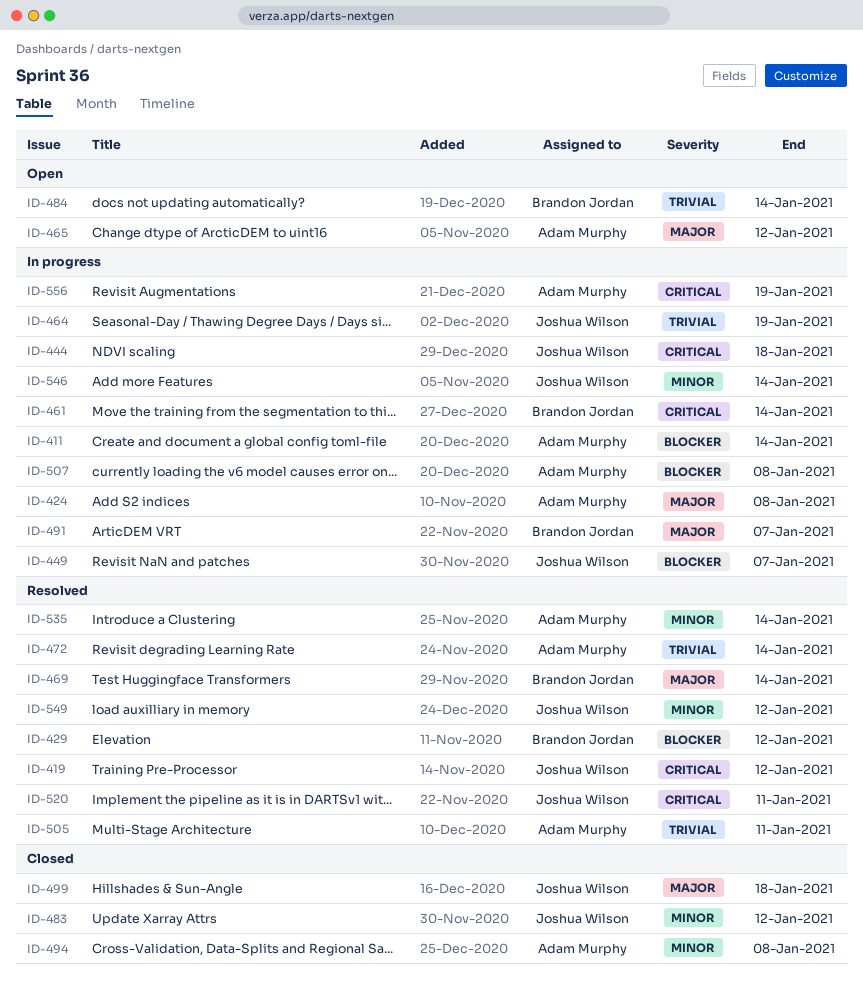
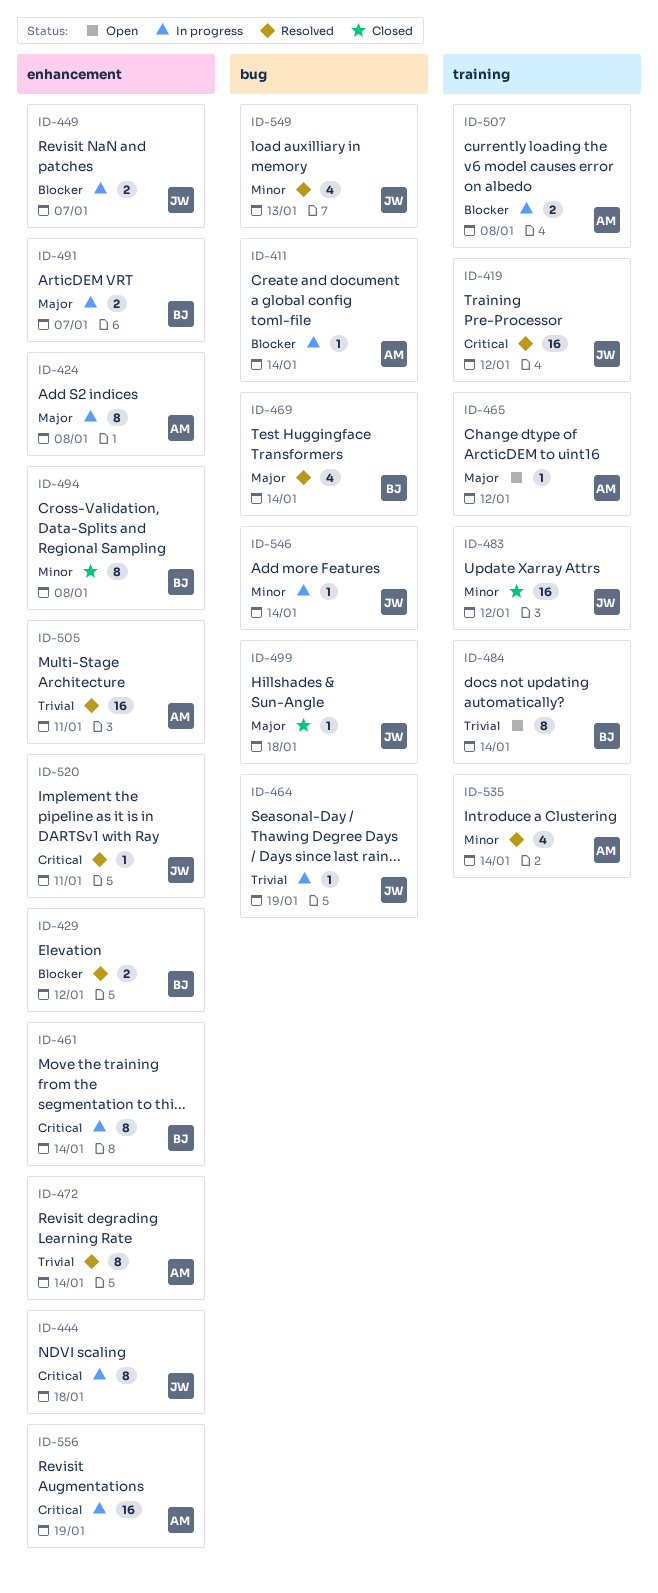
ID-494, owner: Adam Murphy -> Brandon Jordan
ID-549, due: Jan 12 -> Jan 13

